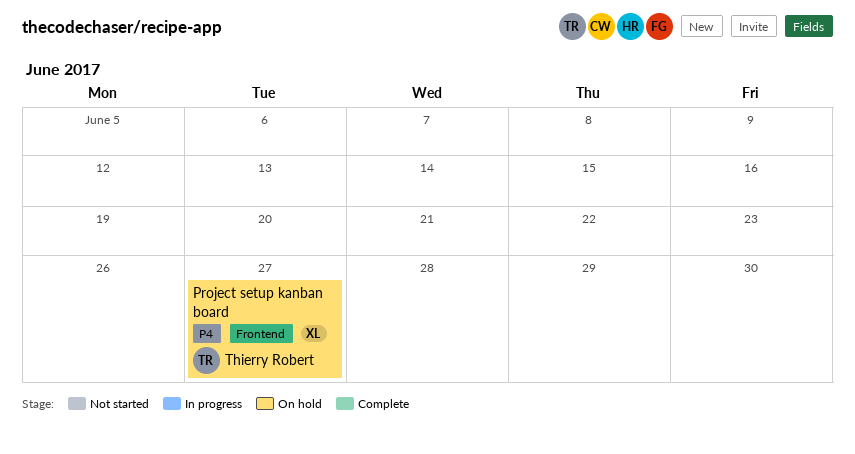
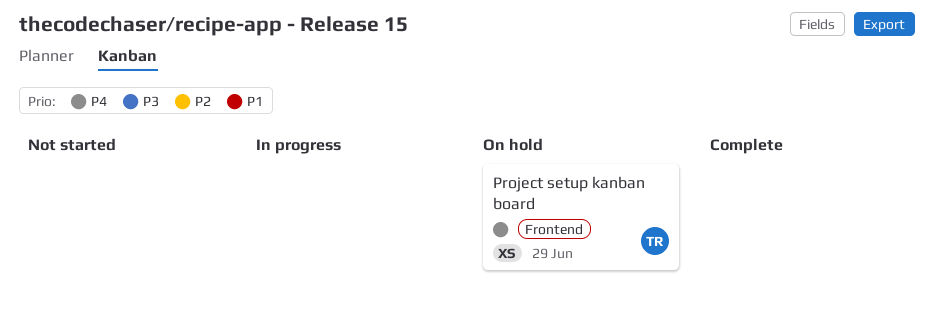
Project setup kanban board, estimate: XL -> XS
Project setup kanban board, due: Jun 27 -> Jun 29

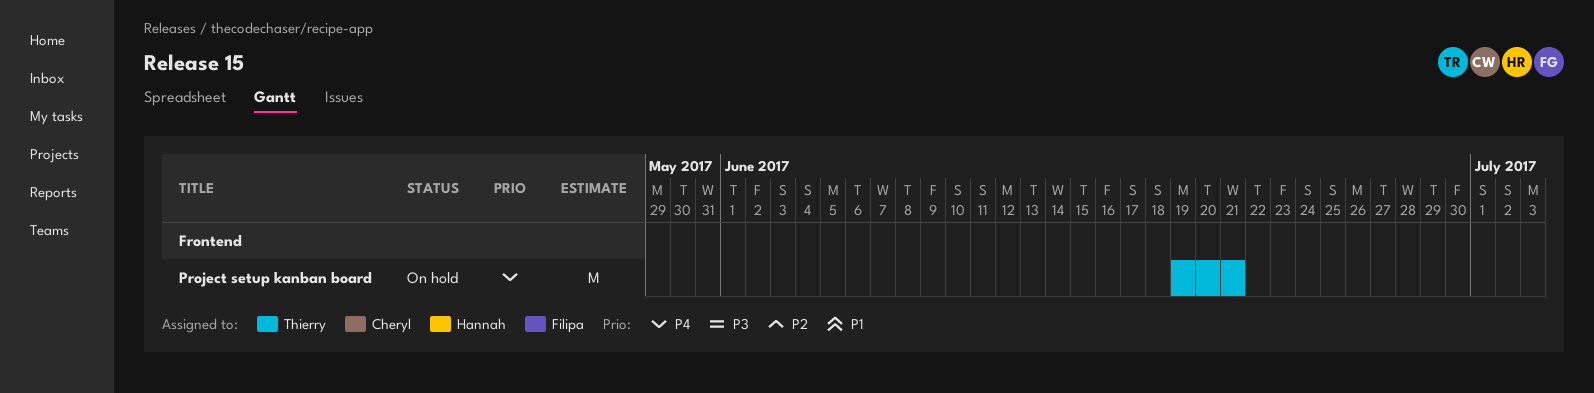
Project setup kanban board, estimate: XS -> M
Project setup kanban board, due: Jun 29 -> Jun 21

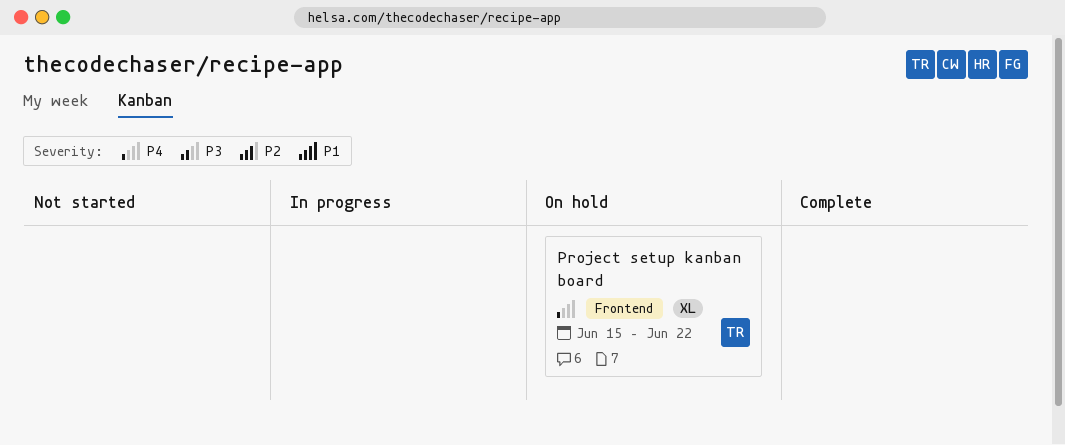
Project setup kanban board, estimate: M -> XL
Project setup kanban board, start: Jun 19 -> Jun 15
Project setup kanban board, due: Jun 21 -> Jun 22

